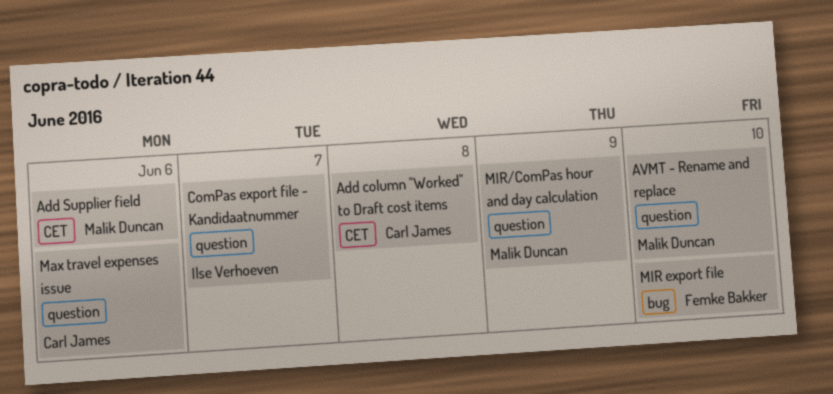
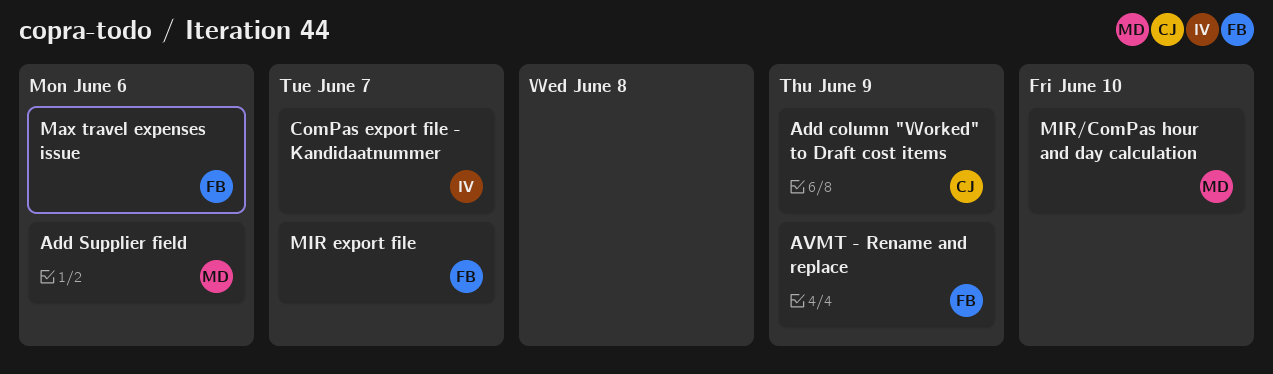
Add column "Worked" to Draft cost items, due: Jun 8 -> Jun 9
AVMT - Rename and replace, owner: Malik Duncan -> Femke Bakker
AVMT - Rename and replace, due: Jun 10 -> Jun 9
Max travel expenses issue, owner: Carl James -> Femke Bakker
MIR export file, due: Jun 10 -> Jun 7
MIR/ComPas hour and day calculation, due: Jun 9 -> Jun 10

